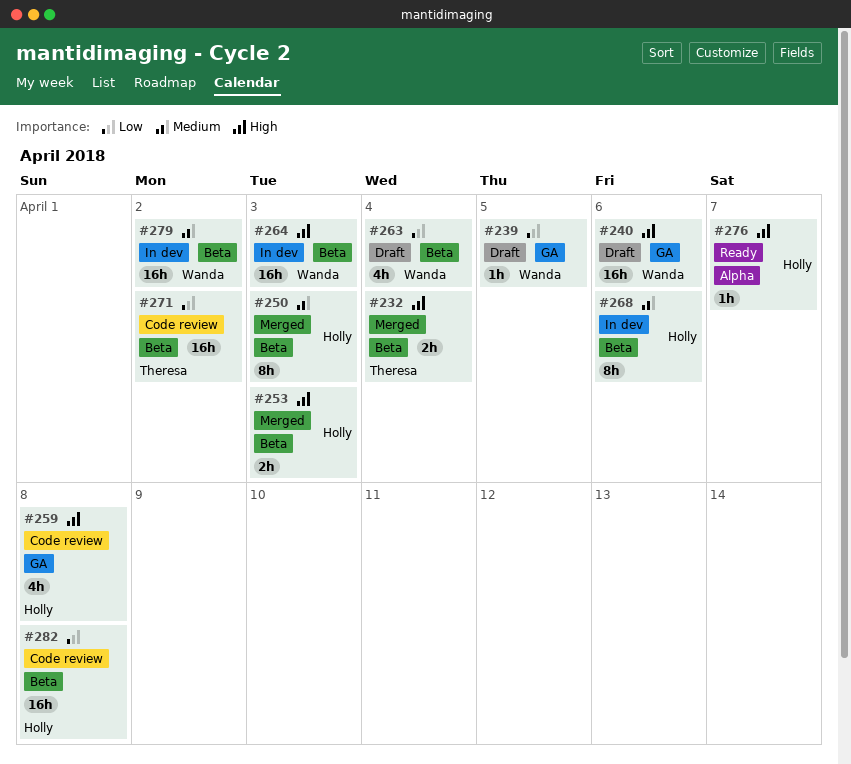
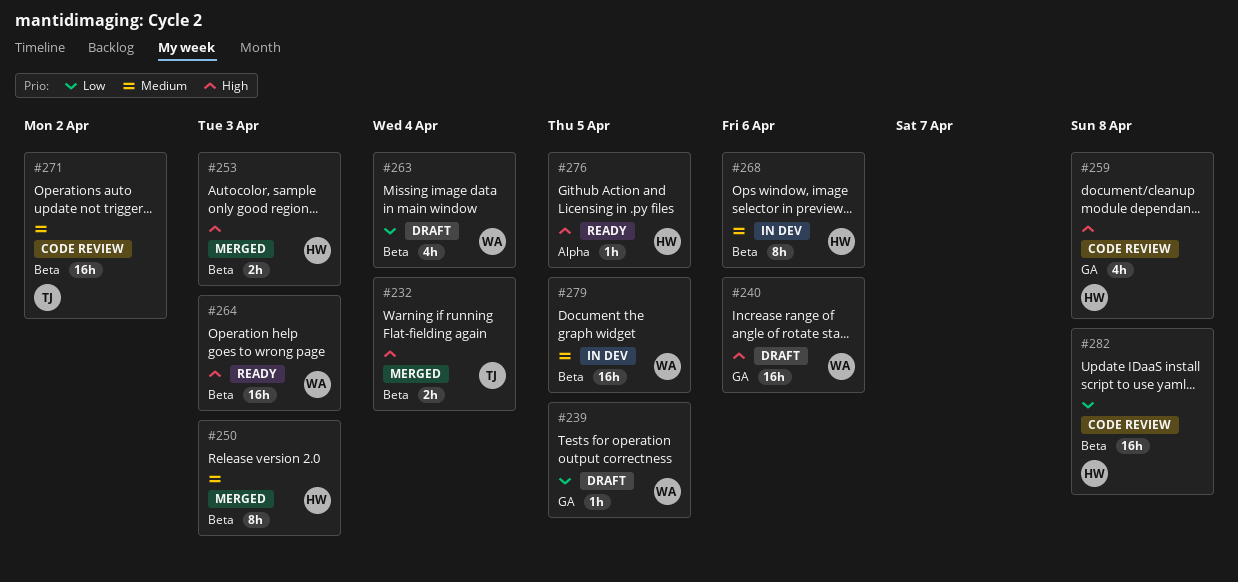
#264, status: In dev -> Ready
#271, priority: Low -> Medium
#276, due: Apr 7 -> Apr 5
#279, due: Apr 2 -> Apr 5

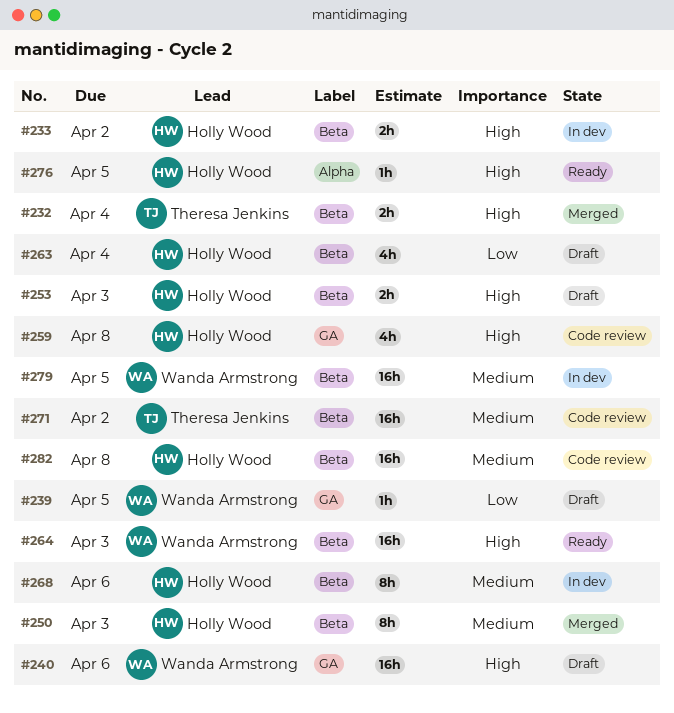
#233: none -> present
#253, status: Merged -> Draft
#263, owner: Wanda Armstrong -> Holly Wood
#282, priority: Low -> Medium

